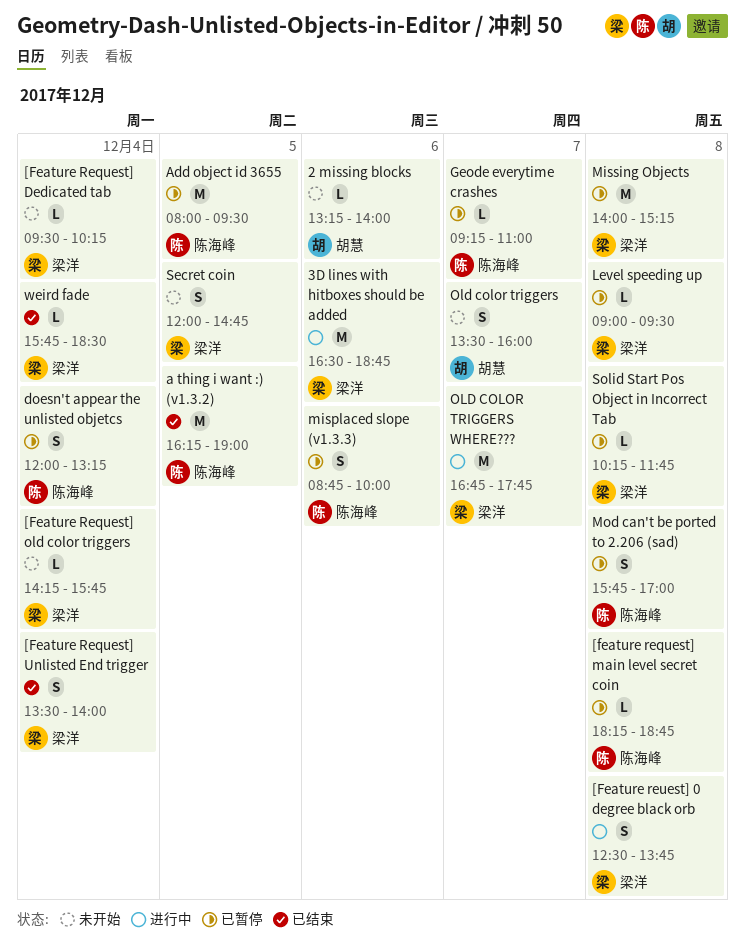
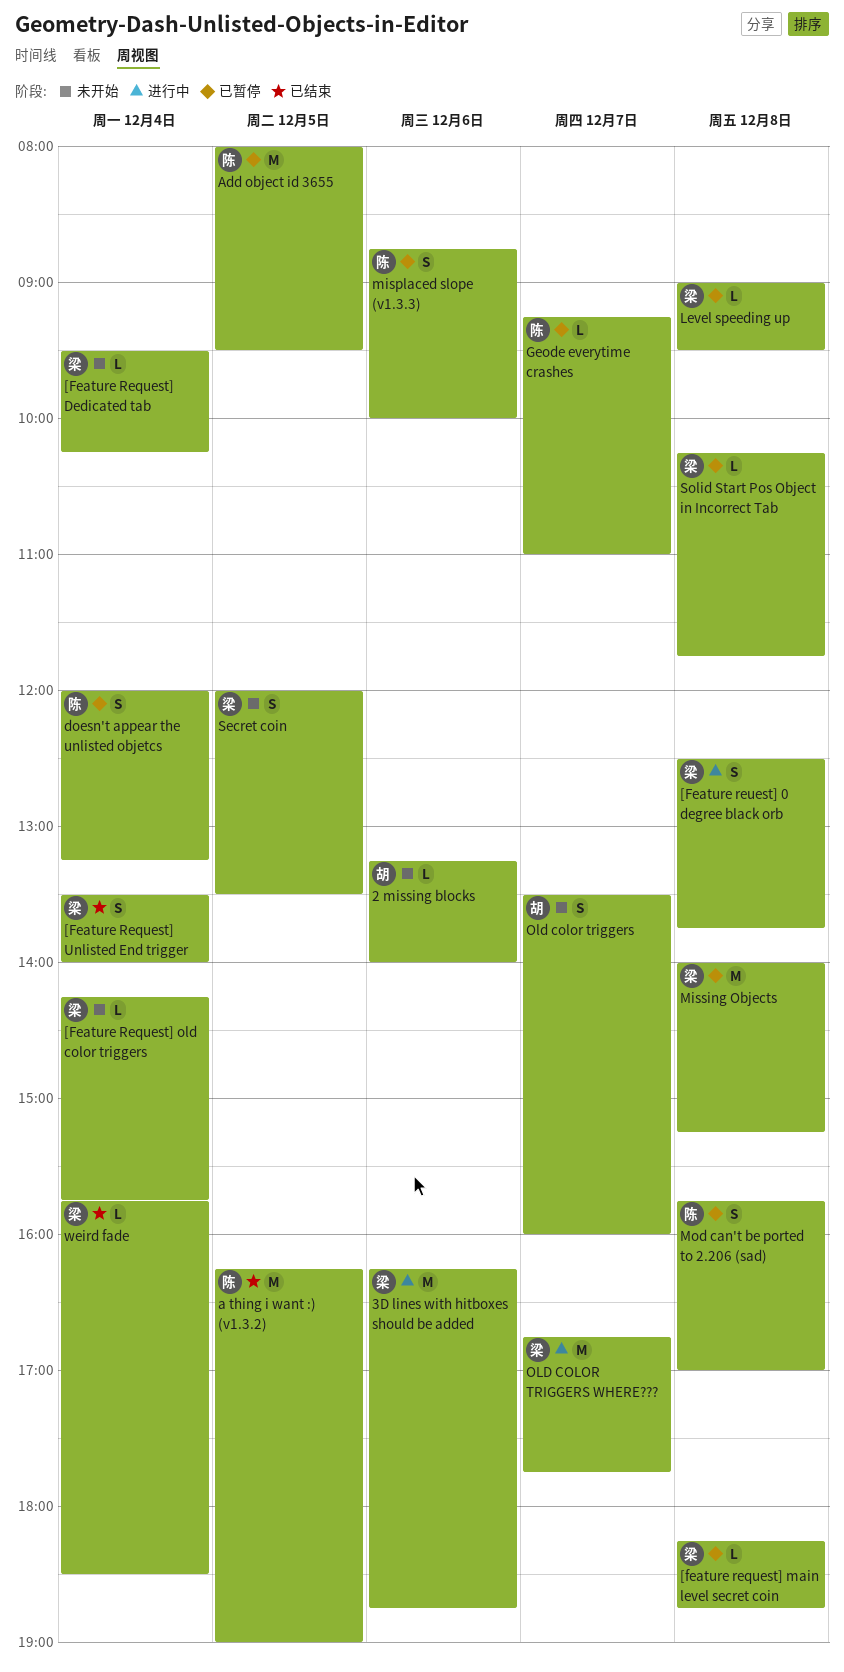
3D lines with hitboxes should be added, begins: 16:30 -> 16:15
[feature request] main level secret coin, owner: 陈海峰 -> 梁洋
Secret coin, ends: 14:45 -> 13:30

